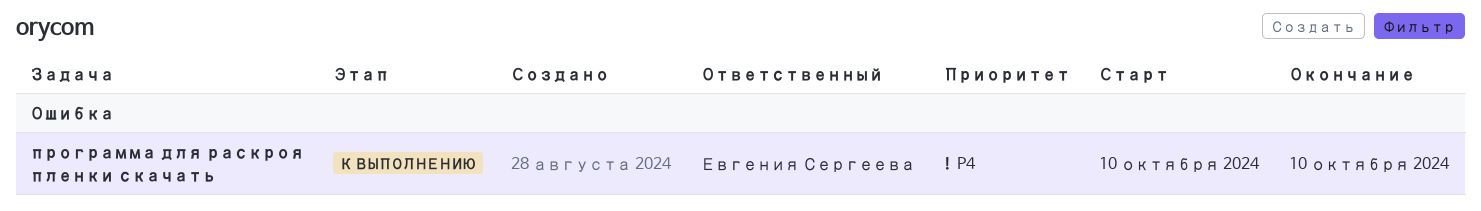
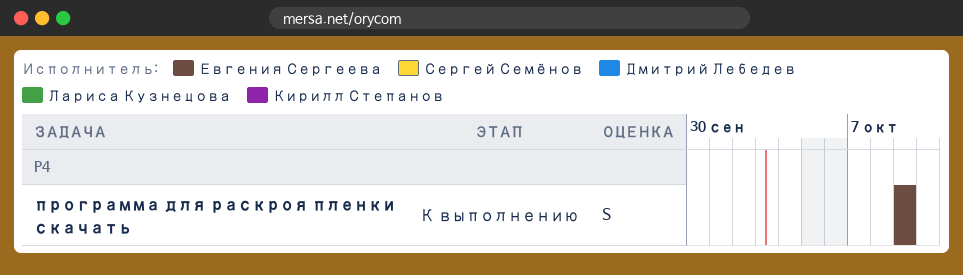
программа для раскроя пленки скачать, start: Oct 10 -> Oct 9
программа для раскроя пленки скачать, due: Oct 10 -> Oct 9

